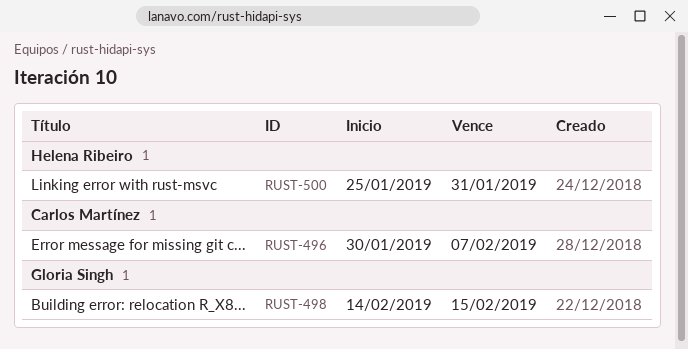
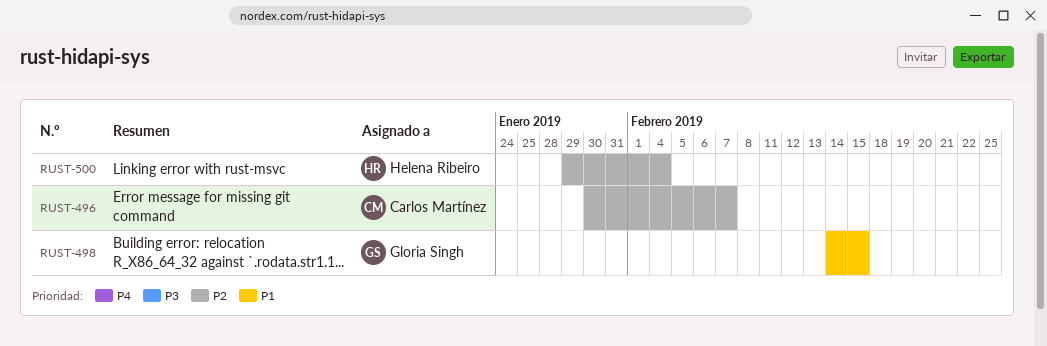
RUST-500, start: Jan 25 -> Jan 29
RUST-500, due: Jan 31 -> Feb 4

